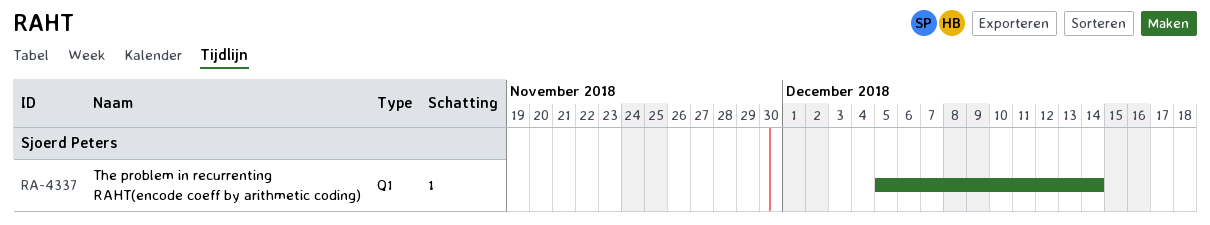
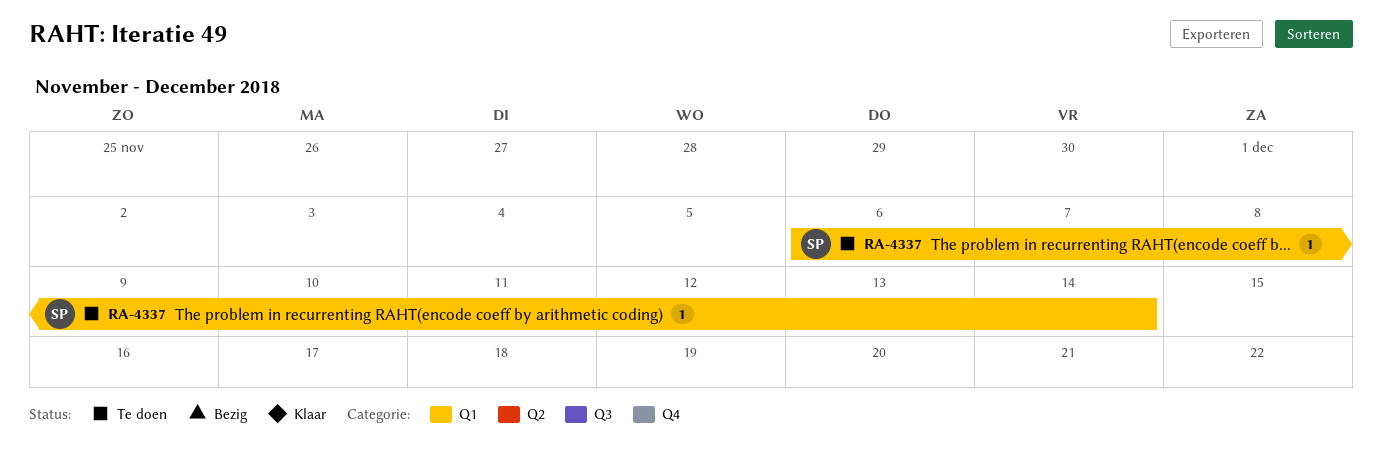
RA-4337, start: Dec 5 -> Dec 6

